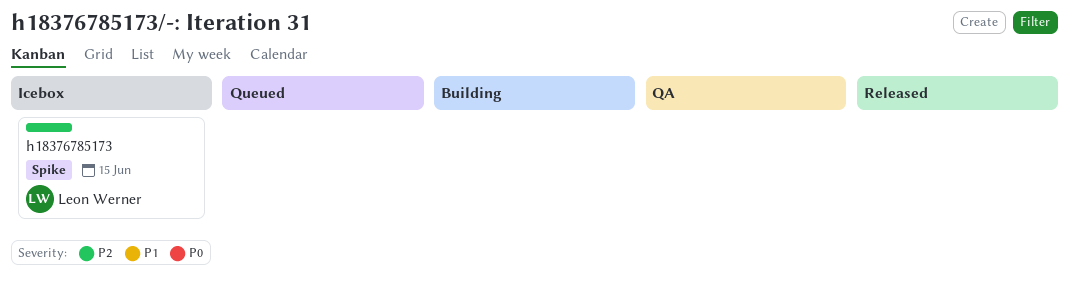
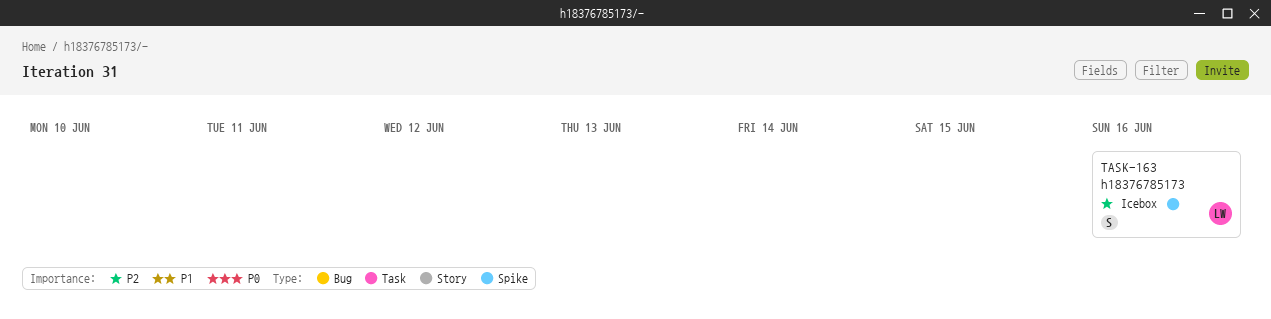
h18376785173, due: Jun 15 -> Jun 16

